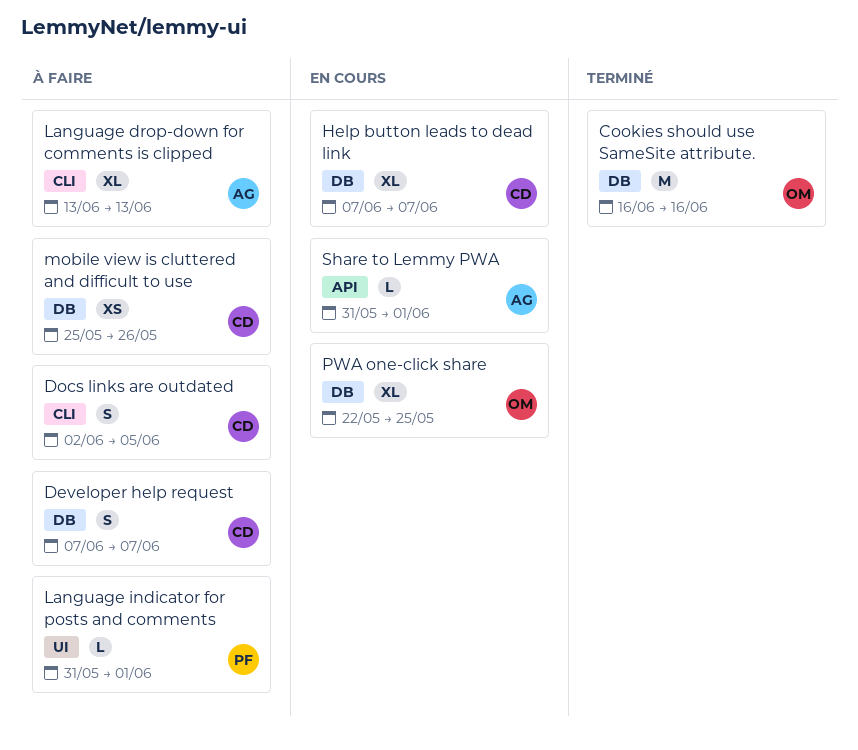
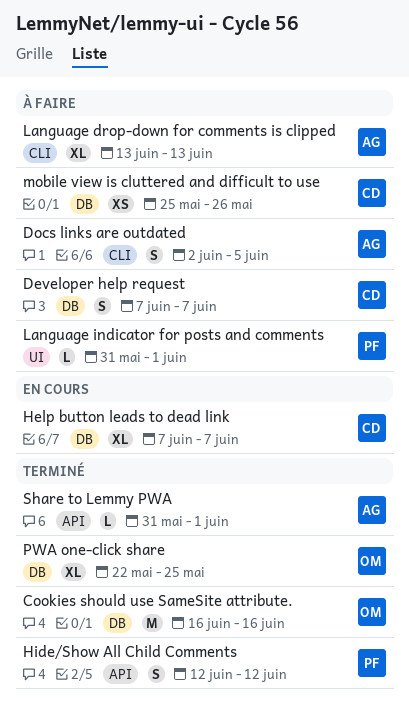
Docs links are outdated, owner: CD -> AG
Hide/Show All Child Comments: none -> present
PWA one-click share, status: En cours -> Terminé
Share to Lemmy PWA, status: En cours -> Terminé

